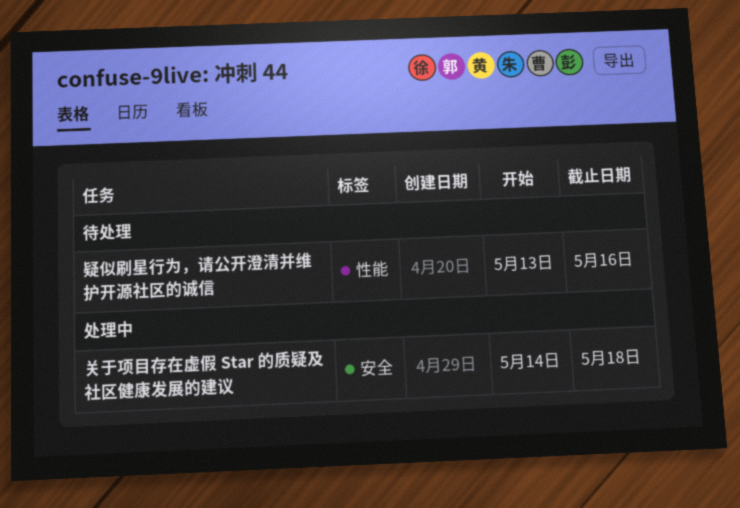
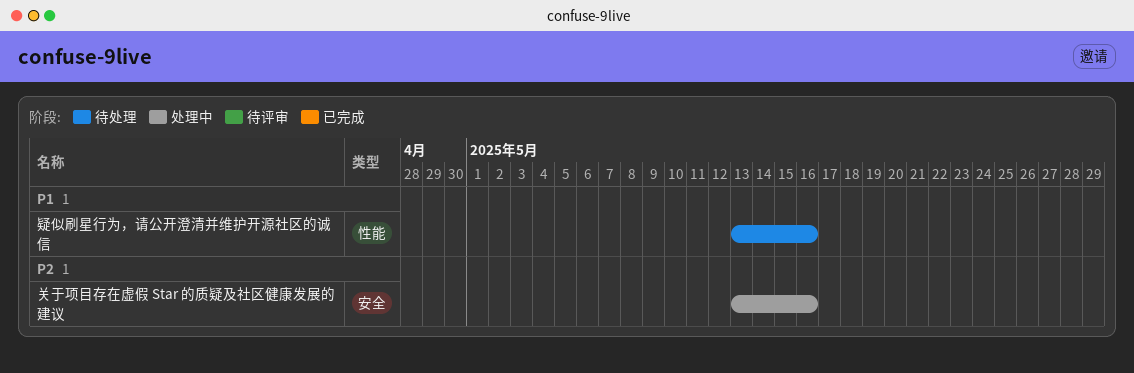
关于项目存在虚假 Star 的质疑及社区健康发展的建议, start: May 14 -> May 13
关于项目存在虚假 Star 的质疑及社区健康发展的建议, due: May 18 -> May 16

